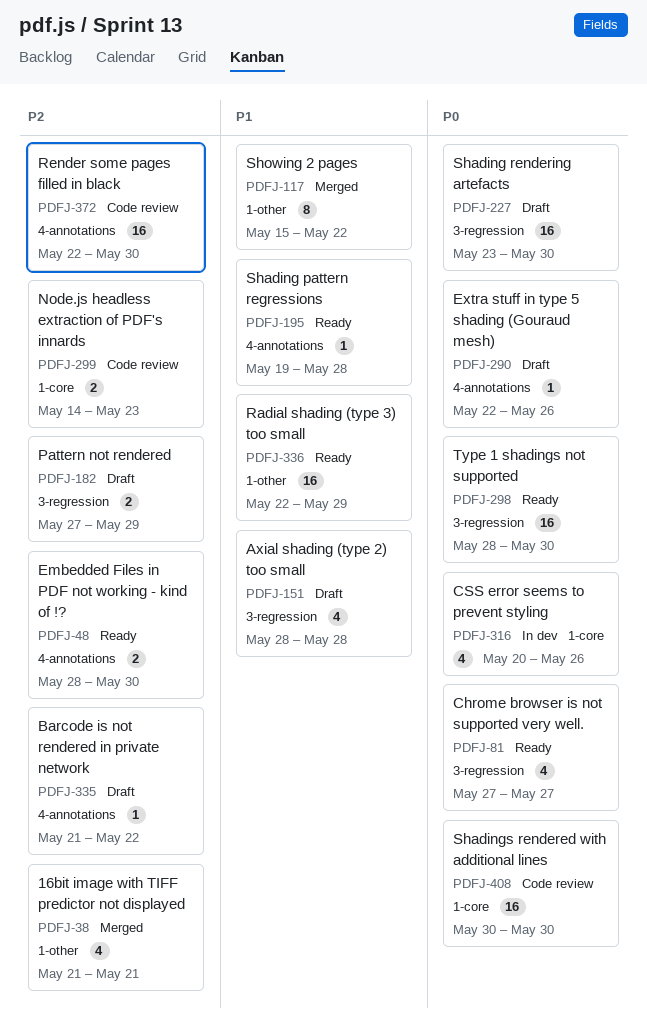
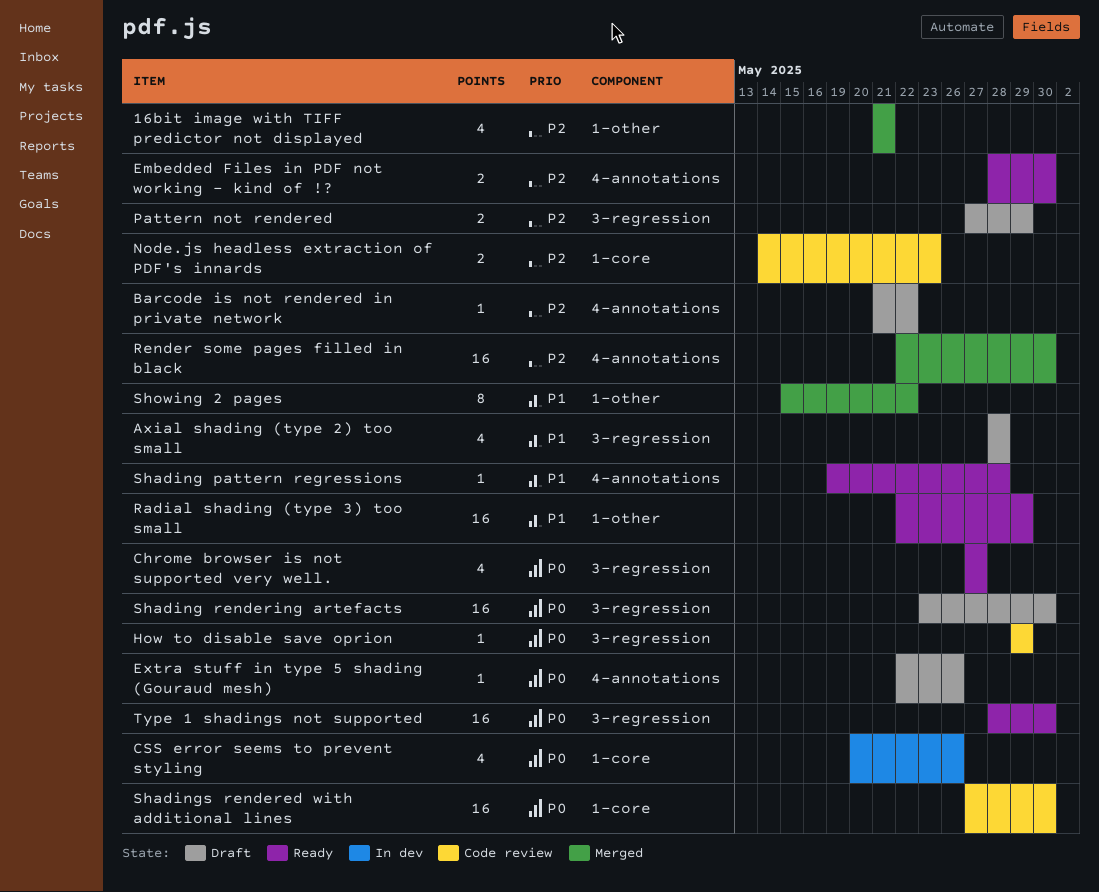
How to disable save oprion: none -> present
Render some pages filled in black, status: Code review -> Merged
Shadings rendered with additional lines, start: May 30 -> May 27

